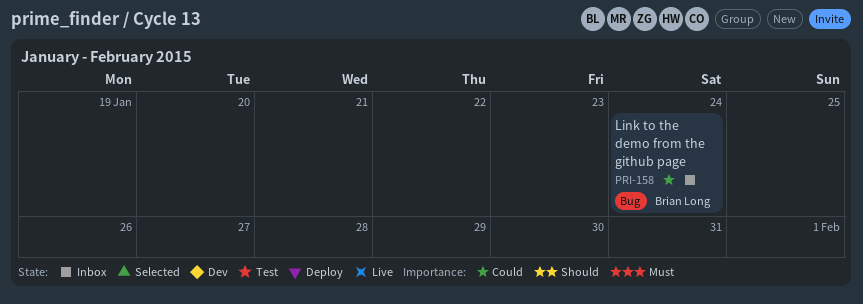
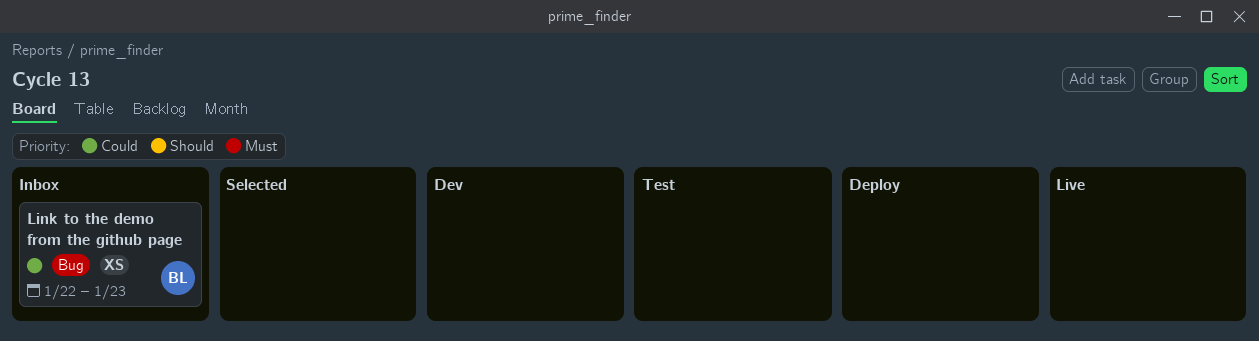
Link to the demo from the github page, due: Jan 24 -> Jan 23

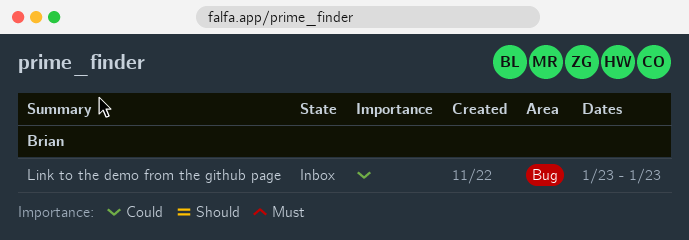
Link to the demo from the github page, start: Jan 22 -> Jan 23

